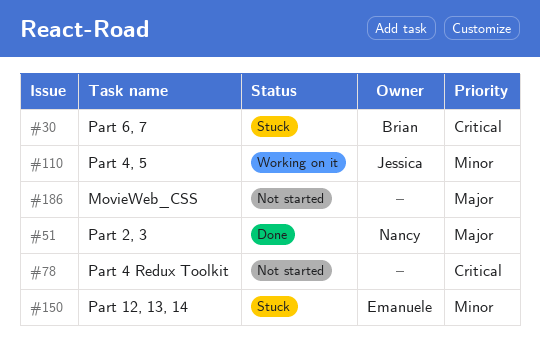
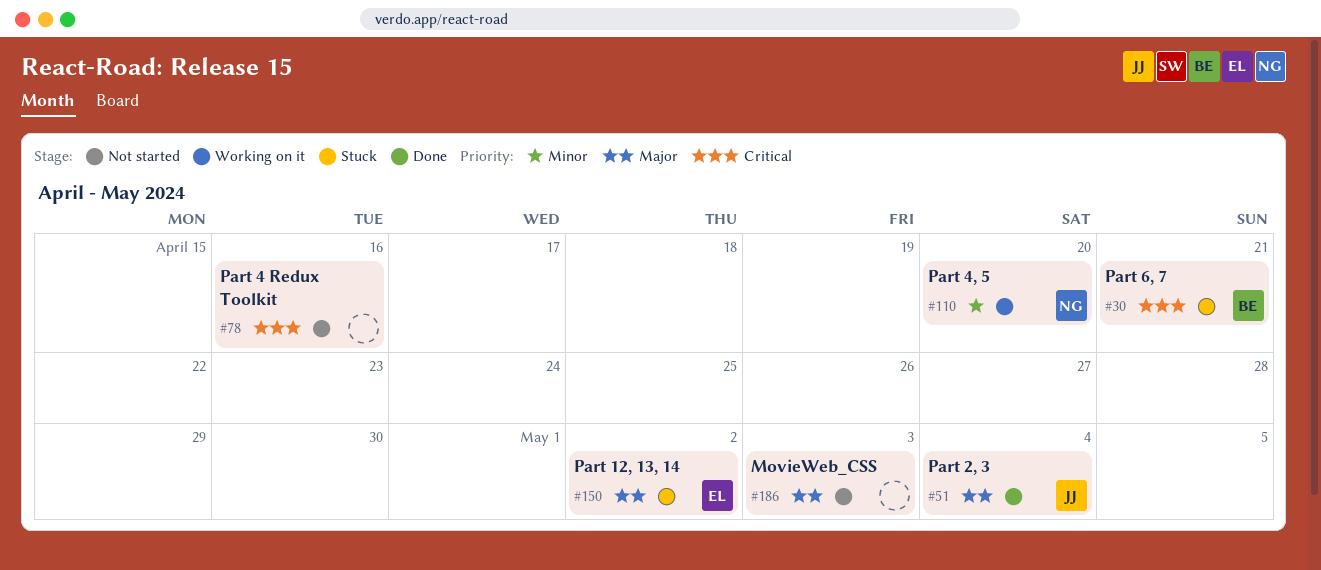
#51, owner: Nancy -> Jessica
#110, owner: Jessica -> Nancy
#150, priority: Minor -> Major

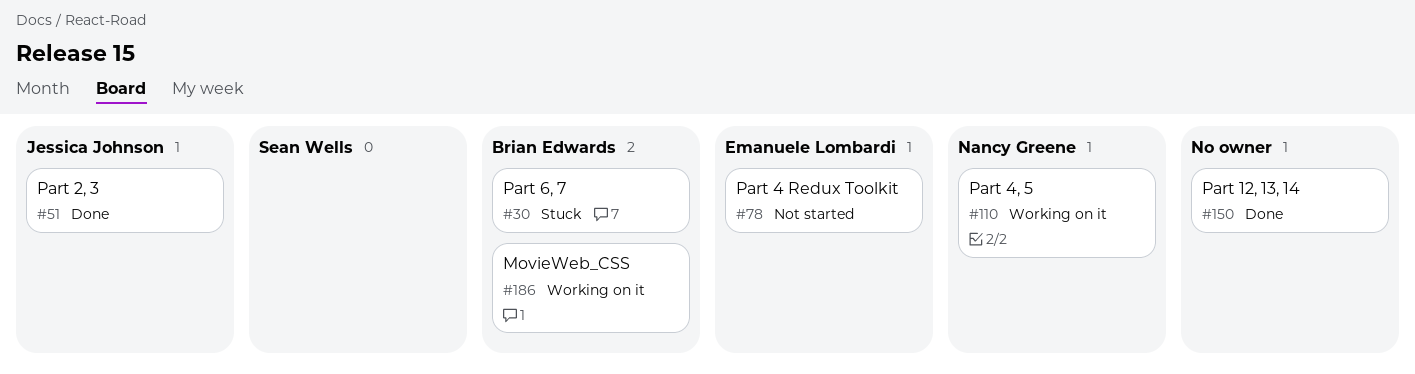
#78, owner: none -> Emanuele Lombardi
#150, status: Stuck -> Done
#150, owner: Emanuele Lombardi -> none
#186, status: Not started -> Working on it
#186, owner: none -> Brian Edwards

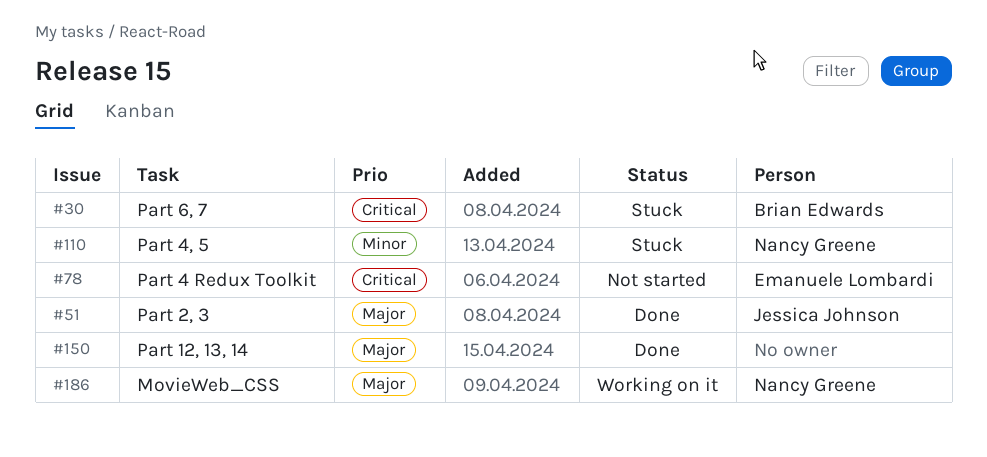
#110, status: Working on it -> Stuck
#186, owner: Brian Edwards -> Nancy Greene

